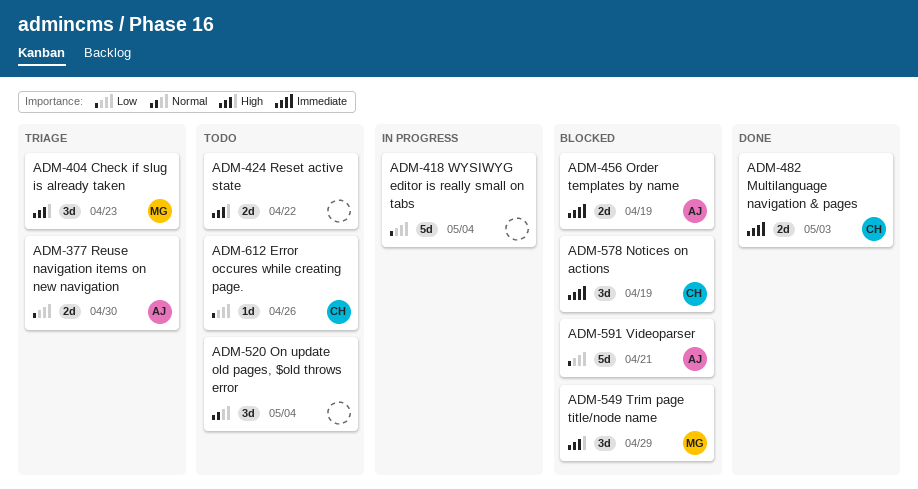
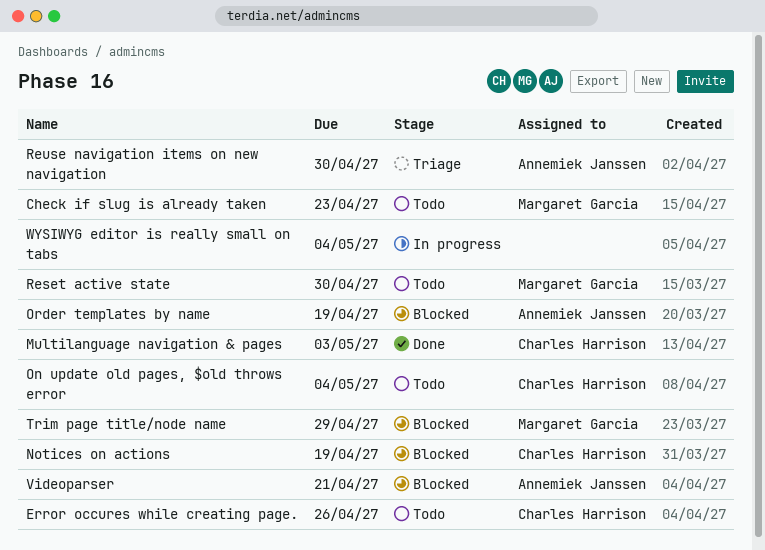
Check if slug is already taken, status: Triage -> Todo
On update old pages, $old throws error, owner: none -> Charles Harrison
Reset active state, owner: none -> Margaret Garcia
Reset active state, due: Apr 22 -> Apr 30

